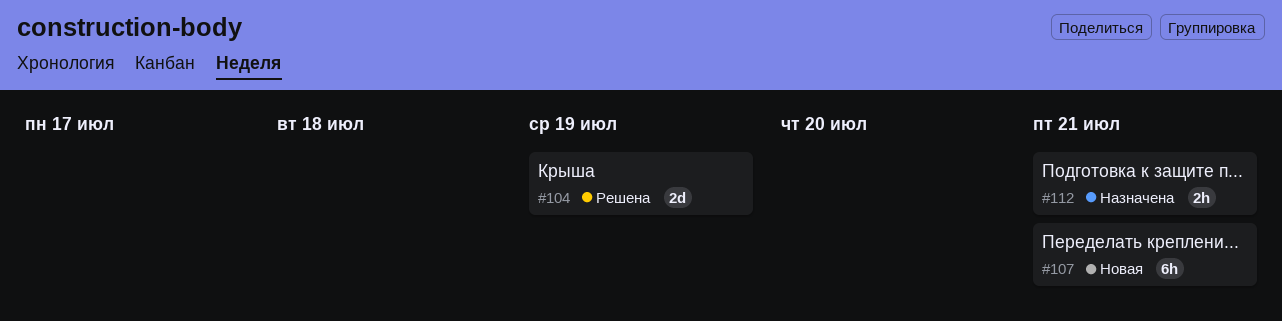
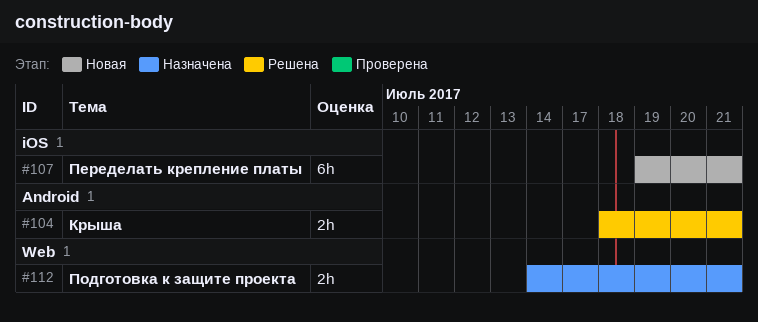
#104, estimate: 2d -> 2h
#104, due: Jul 19 -> Jul 21

